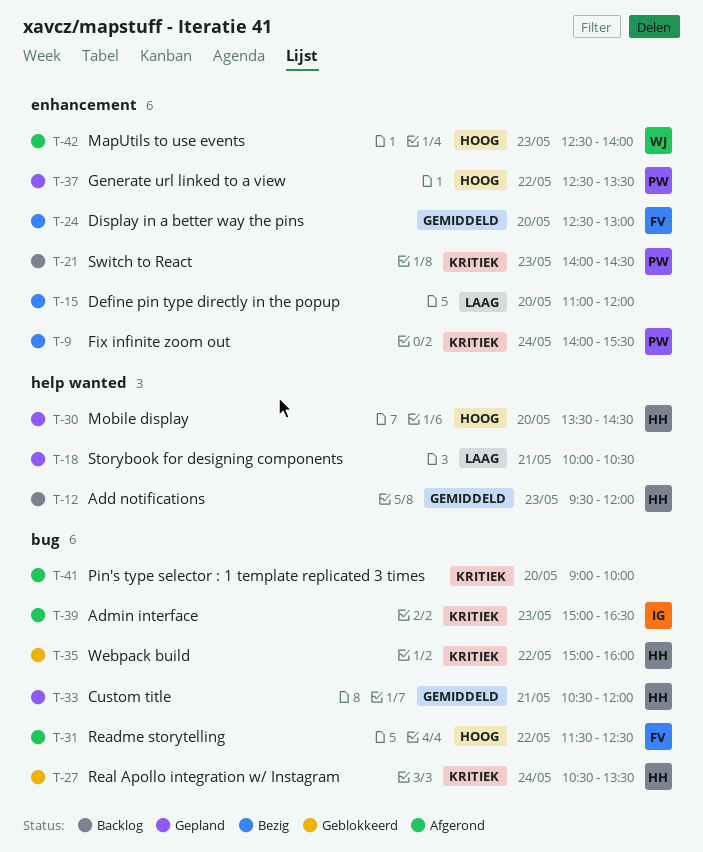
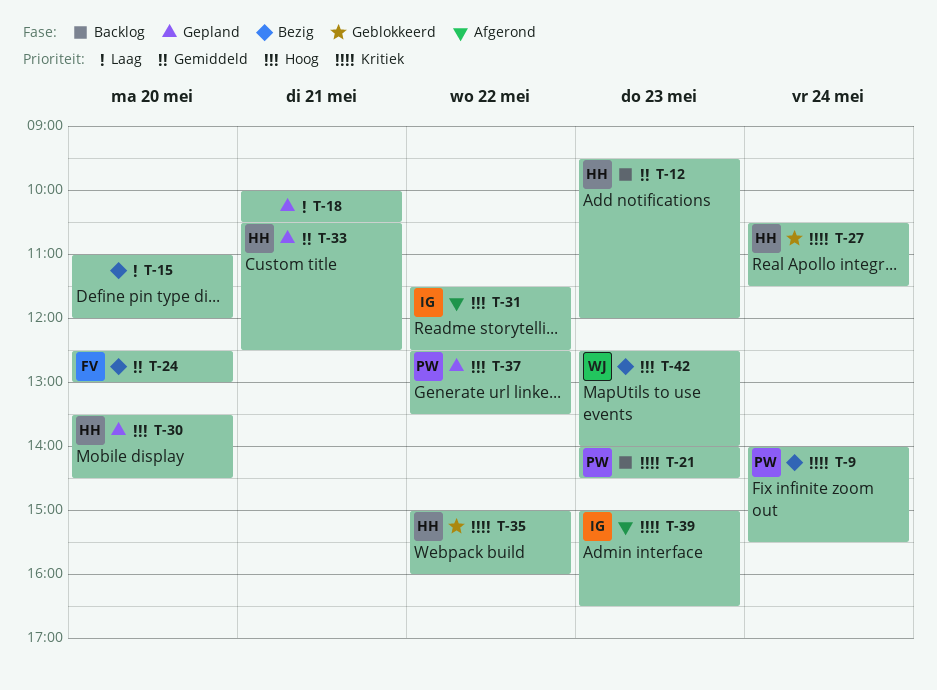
T-27, ends: 13:30 -> 11:30
T-31, owner: FV -> IG
T-33, ends: 12:00 -> 12:30
T-41: present -> none
T-42, status: Afgerond -> Bezig

